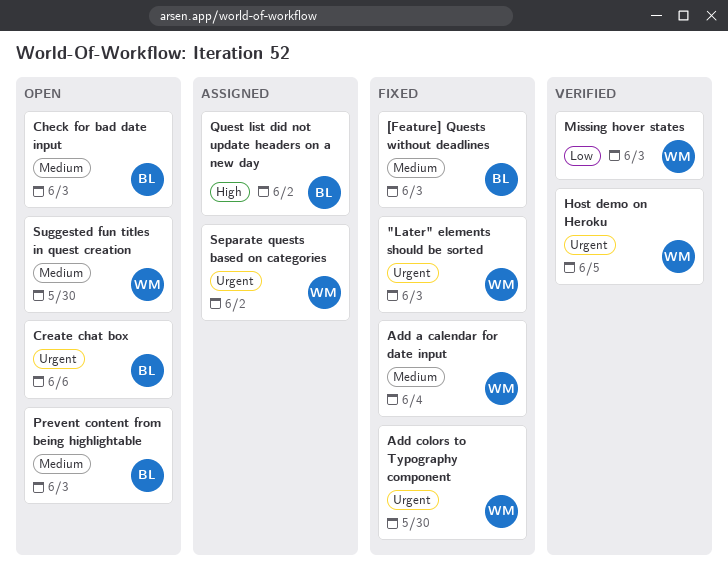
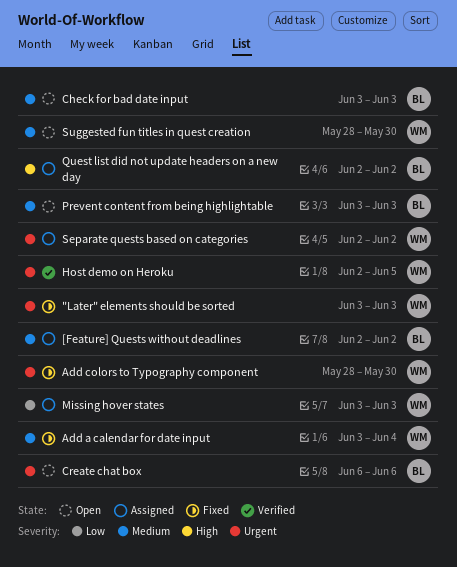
[Feature] Quests without deadlines, status: Fixed -> Assigned
[Feature] Quests without deadlines, due: Jun 3 -> Jun 2
Missing hover states, status: Verified -> Assigned

